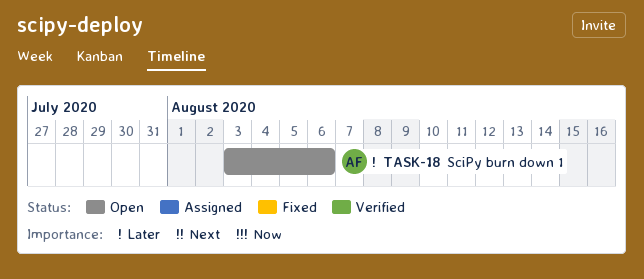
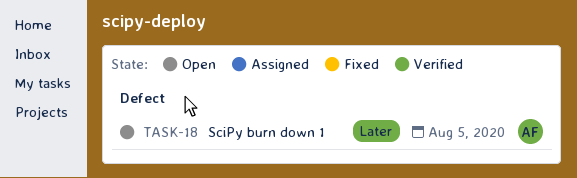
TASK-18, due: Aug 6 -> Aug 5

